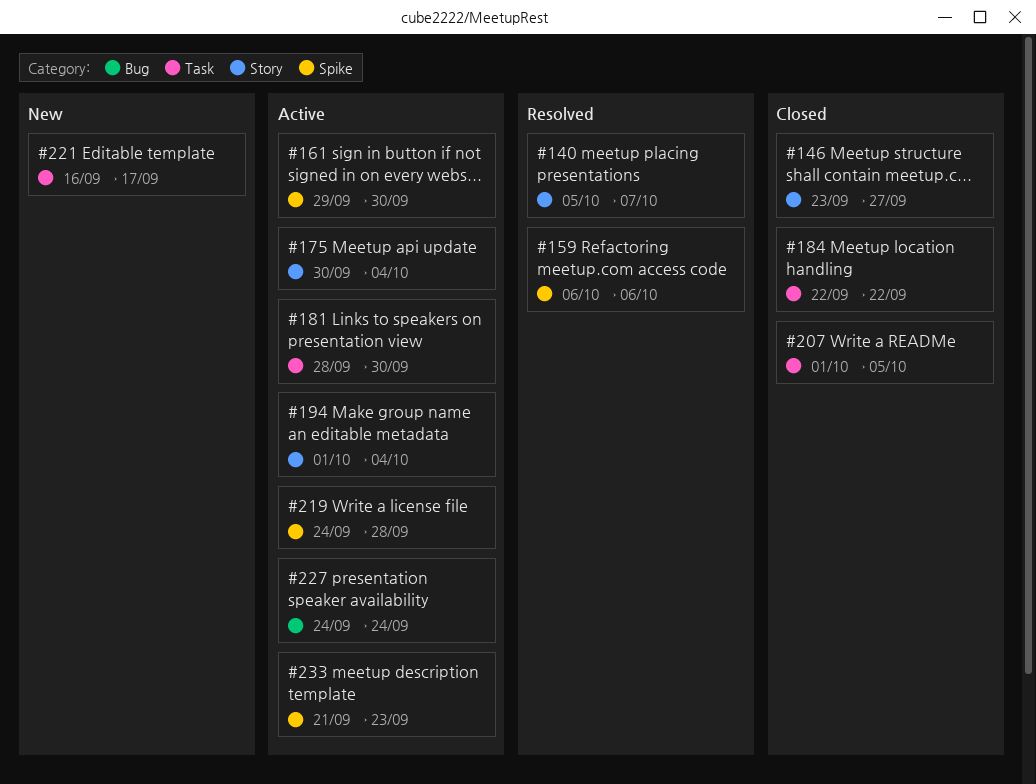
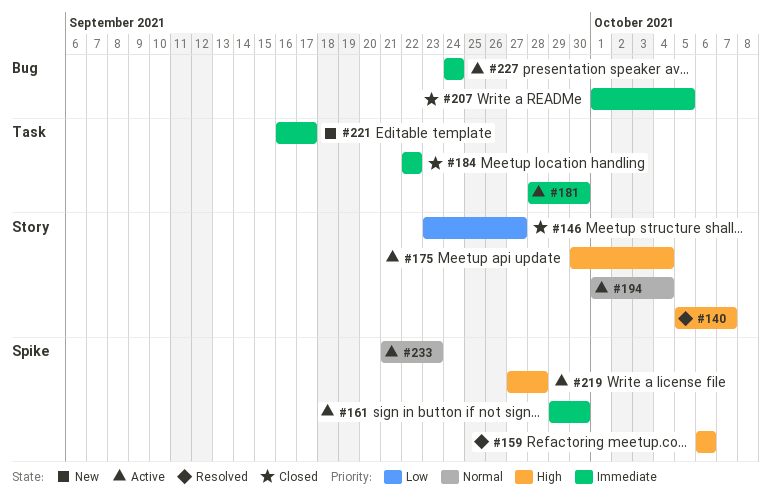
#207, label: Task -> Bug
#219, start: Sep 24 -> Sep 27

